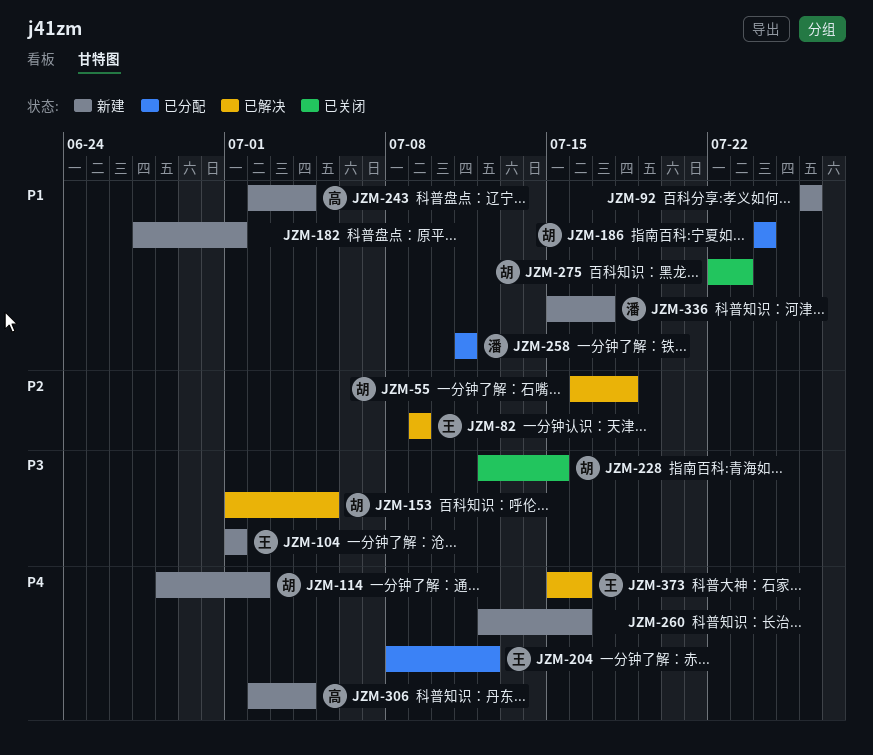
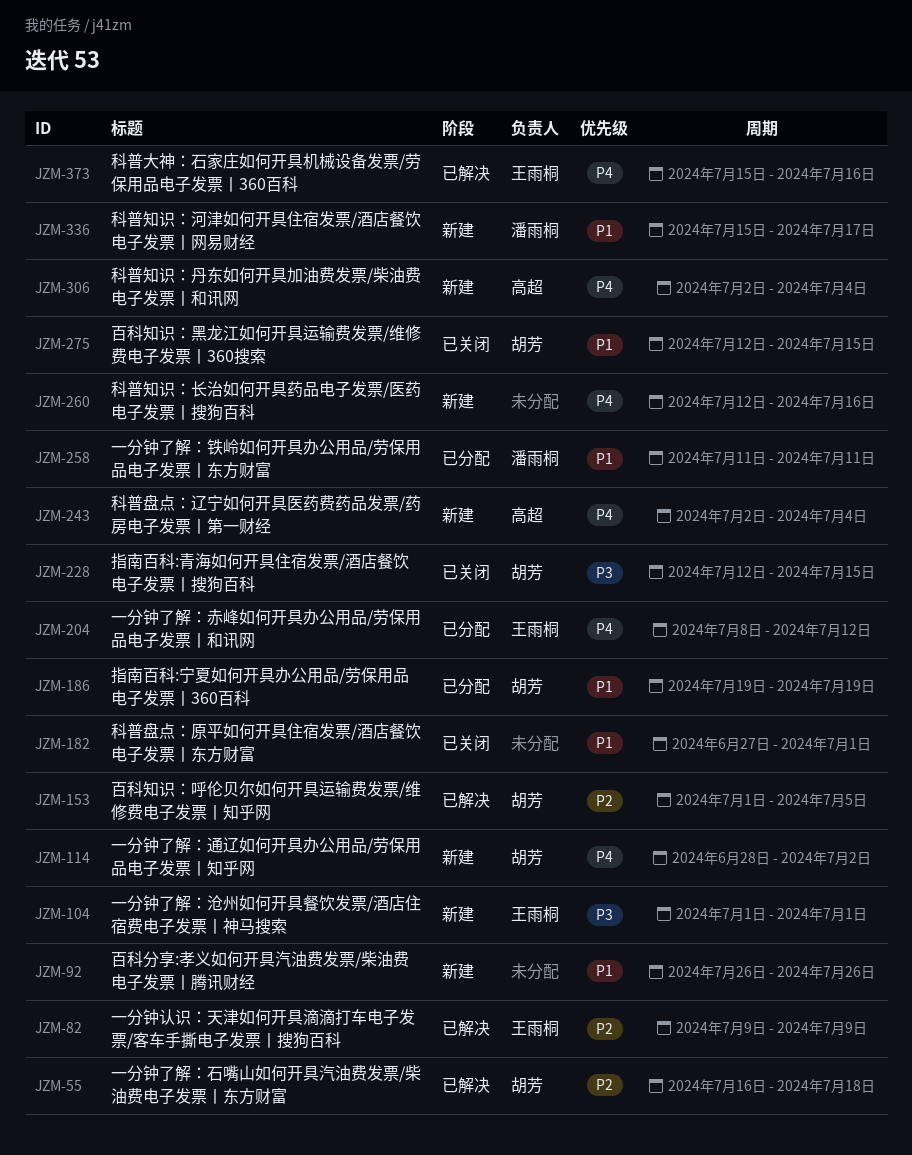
JZM-153, priority: P3 -> P2
JZM-182, status: 新建 -> 已关闭
JZM-186, start: Jul 24 -> Jul 19
JZM-186, due: Jul 24 -> Jul 19
JZM-243, priority: P1 -> P4
JZM-275, start: Jul 22 -> Jul 12
JZM-275, due: Jul 23 -> Jul 15

